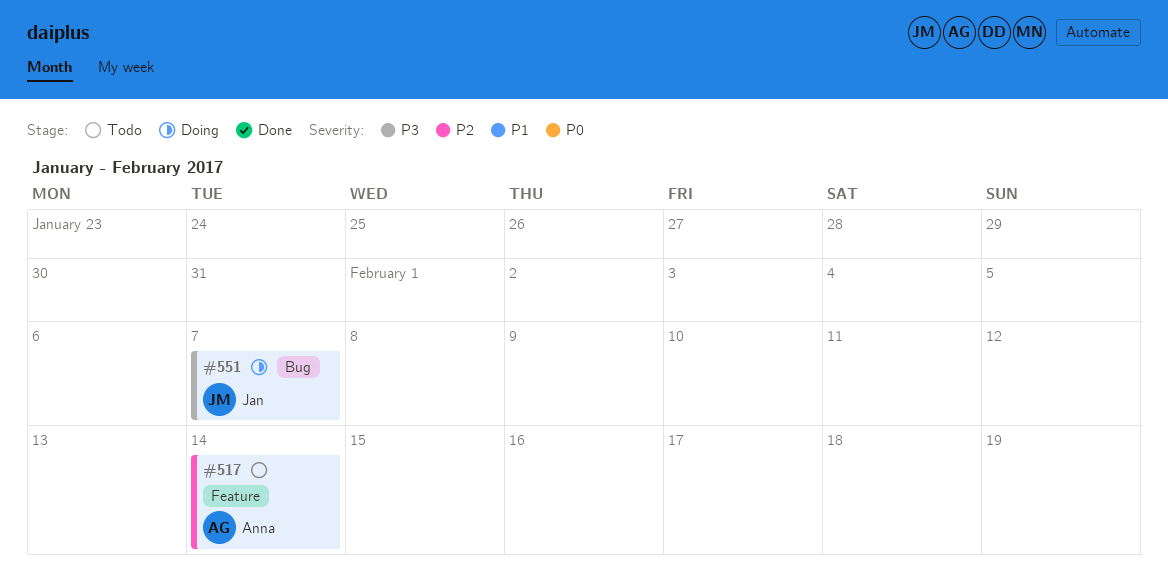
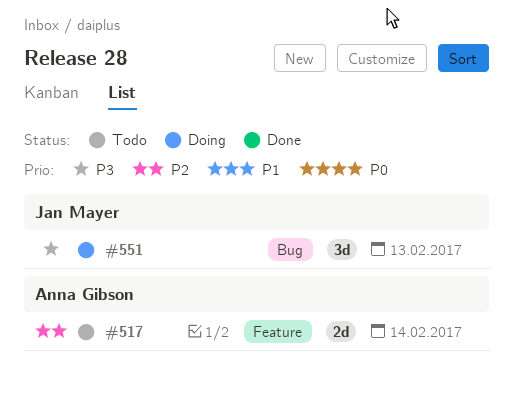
#551, due: Feb 7 -> Feb 13

